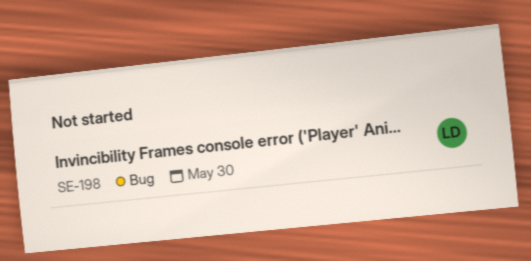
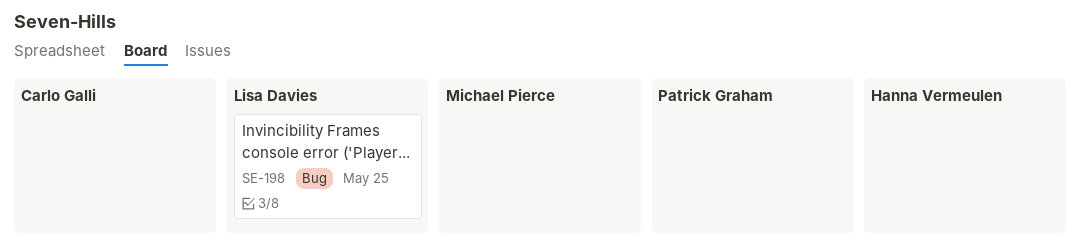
SE-198, due: May 30 -> May 25

